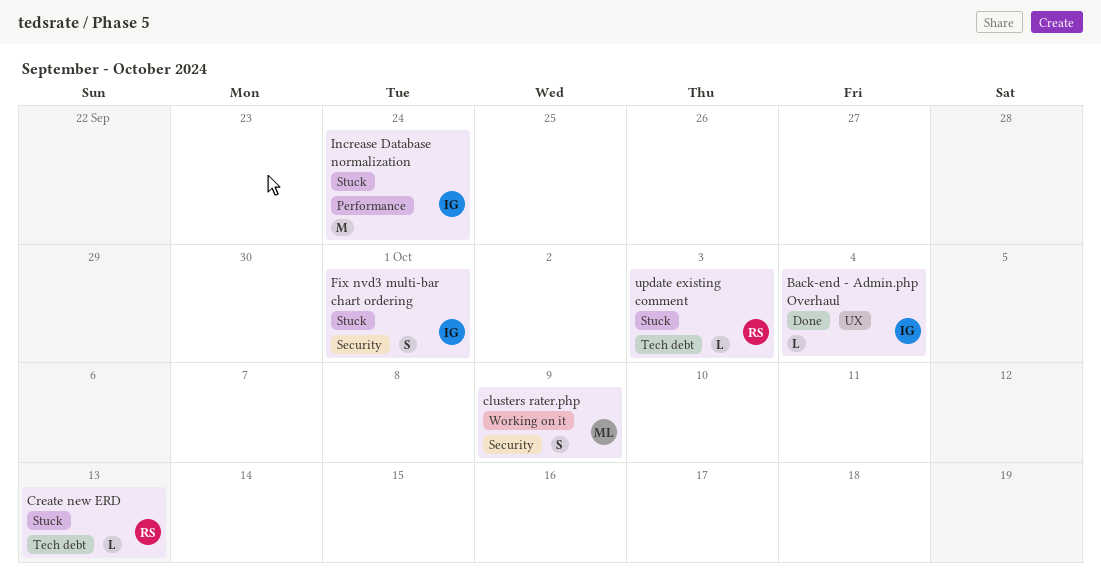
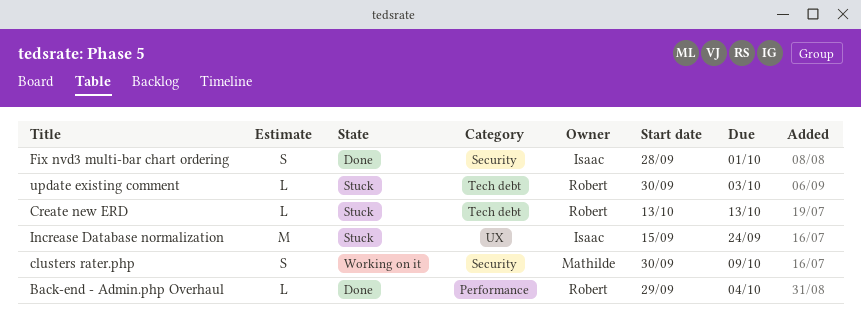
Back-end - Admin.php Overhaul, owner: Isaac -> Robert
Back-end - Admin.php Overhaul, label: UX -> Performance
Fix nvd3 multi-bar chart ordering, status: Stuck -> Done
Increase Database normalization, label: Performance -> UX

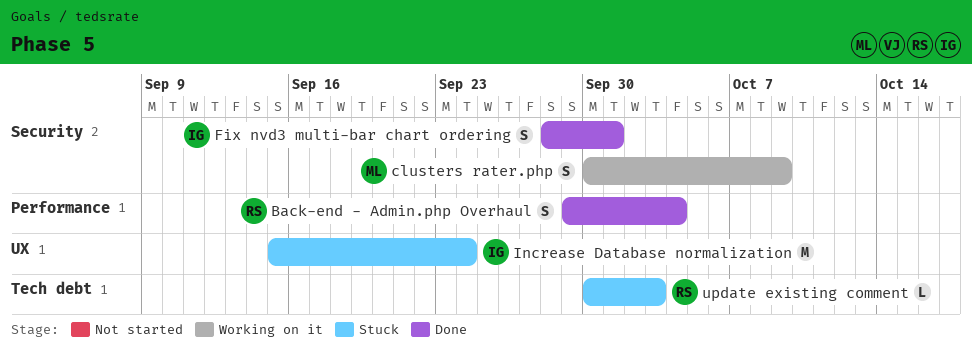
Back-end - Admin.php Overhaul, estimate: L -> S
Create new ERD: present -> none

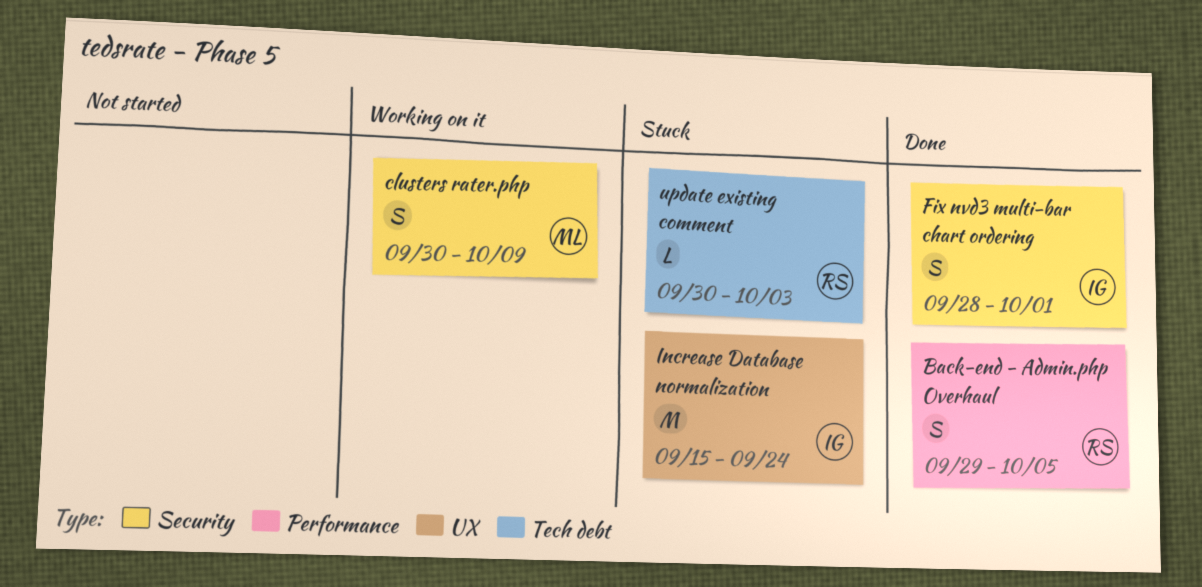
Back-end - Admin.php Overhaul, due: Oct 4 -> Oct 5

